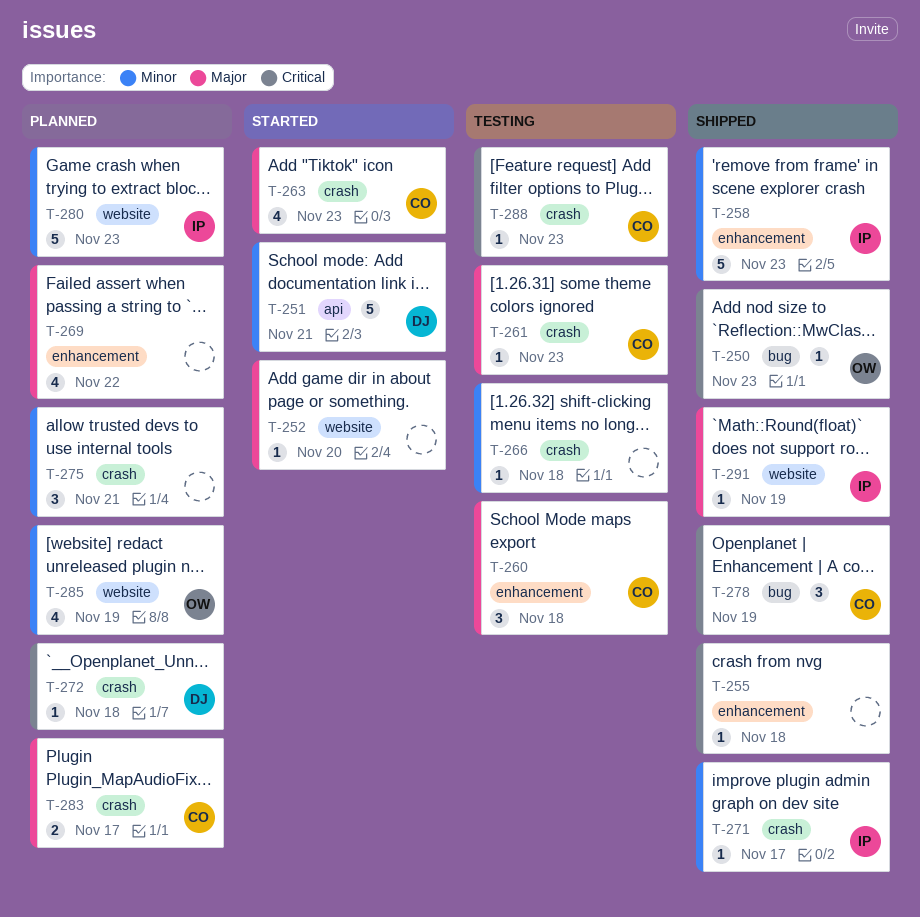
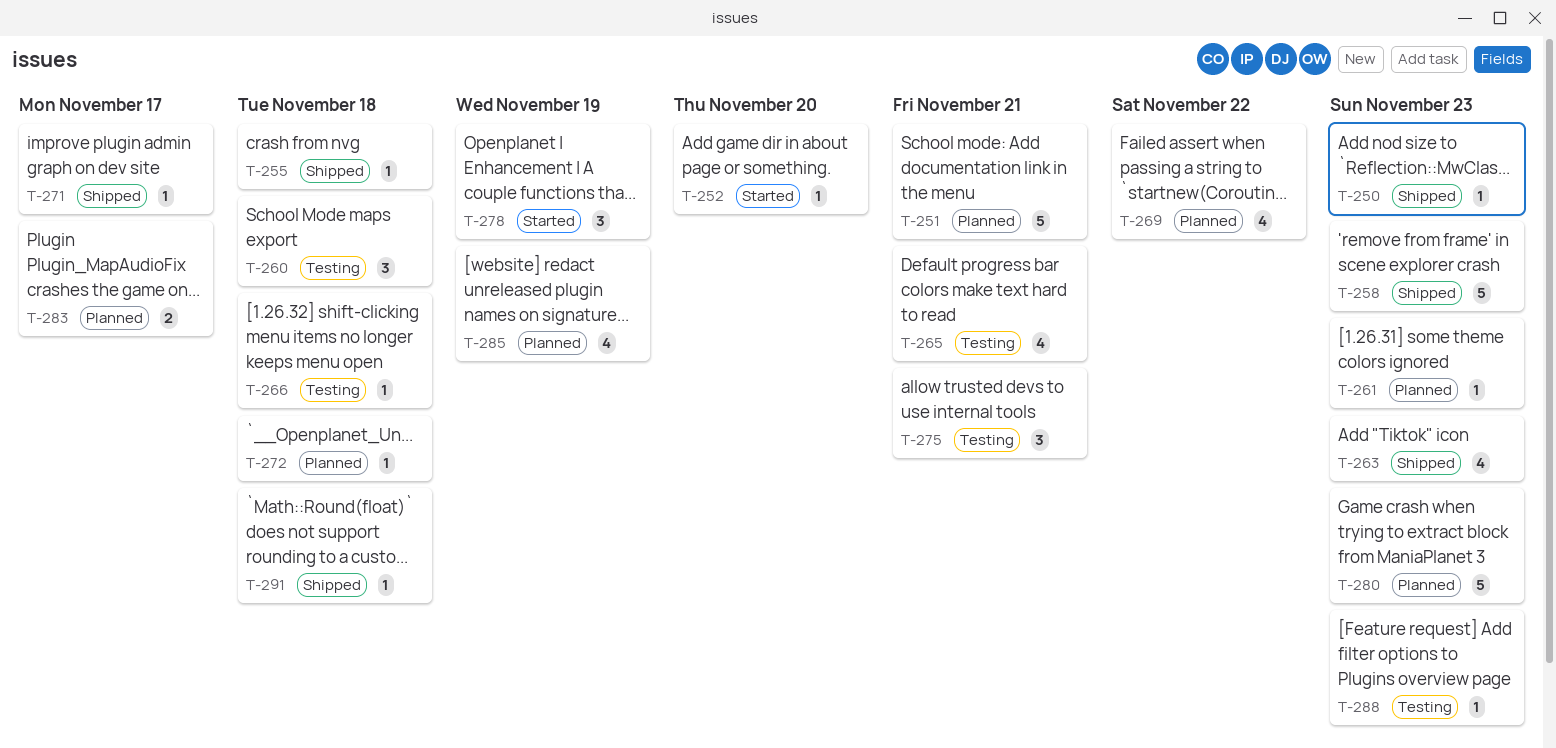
T-251, status: Started -> Planned
T-261, status: Testing -> Planned
T-263, status: Started -> Shipped
T-265: none -> present
T-275, status: Planned -> Testing
T-278, status: Shipped -> Started
T-291, due: Nov 19 -> Nov 18

